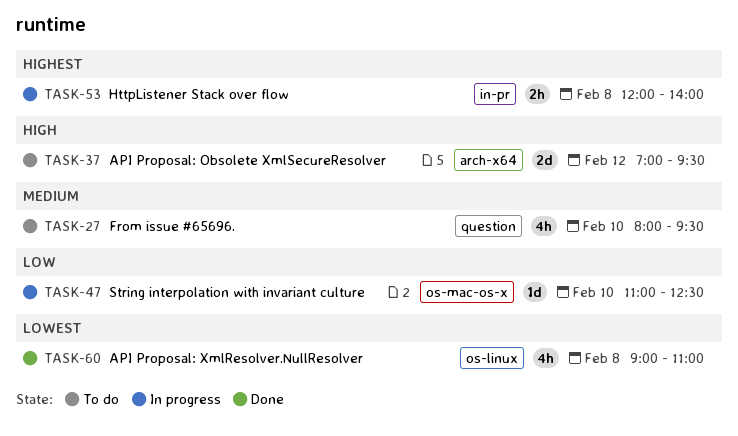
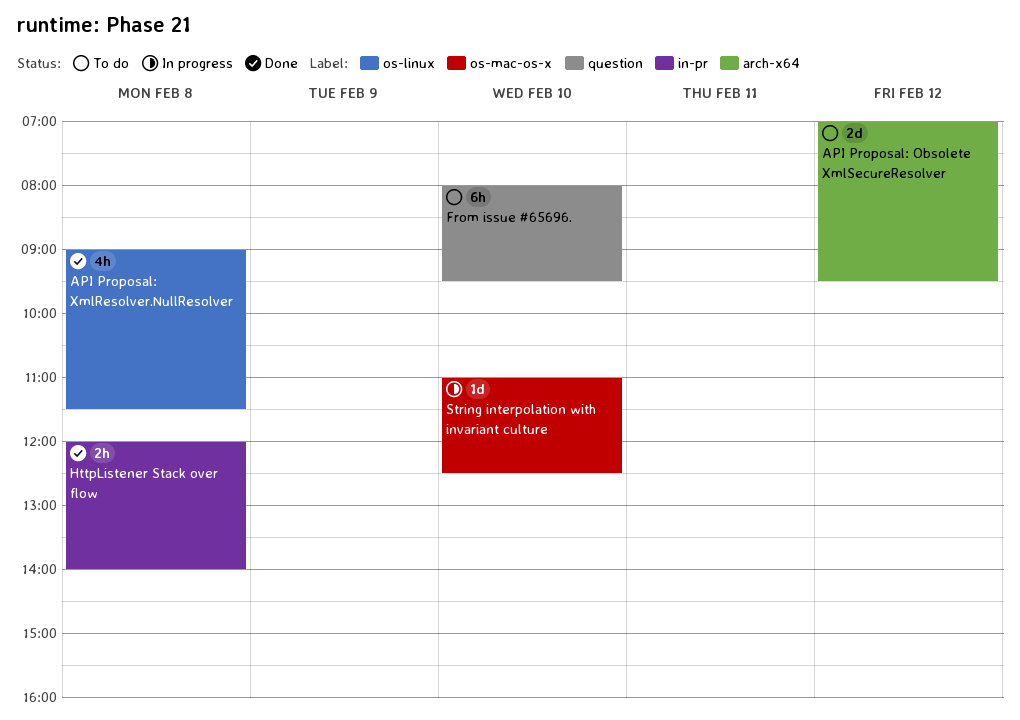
API Proposal: XmlResolver.NullResolver, ends: 11:00 -> 11:30
From issue #65696., estimate: 4h -> 6h
HttpListener Stack over flow, status: In progress -> Done

